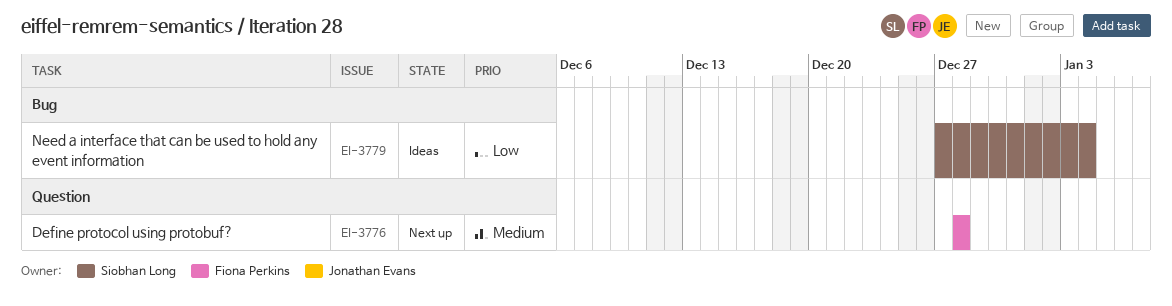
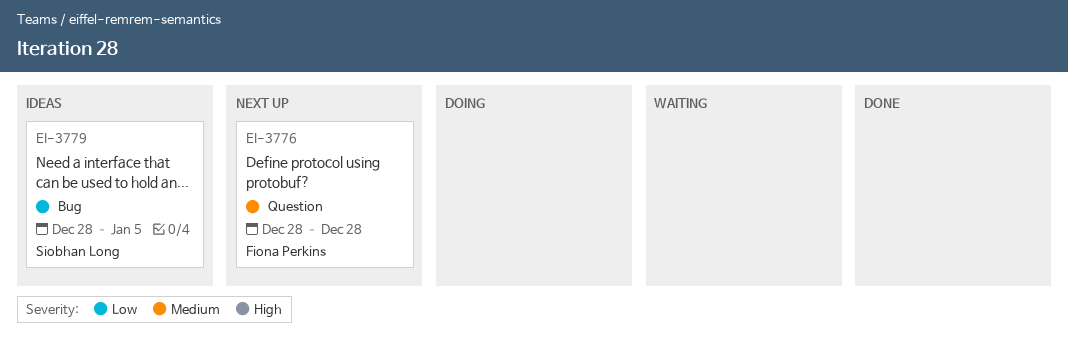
EI-3779, start: Dec 27 -> Dec 28
EI-3779, due: Jan 4 -> Jan 5

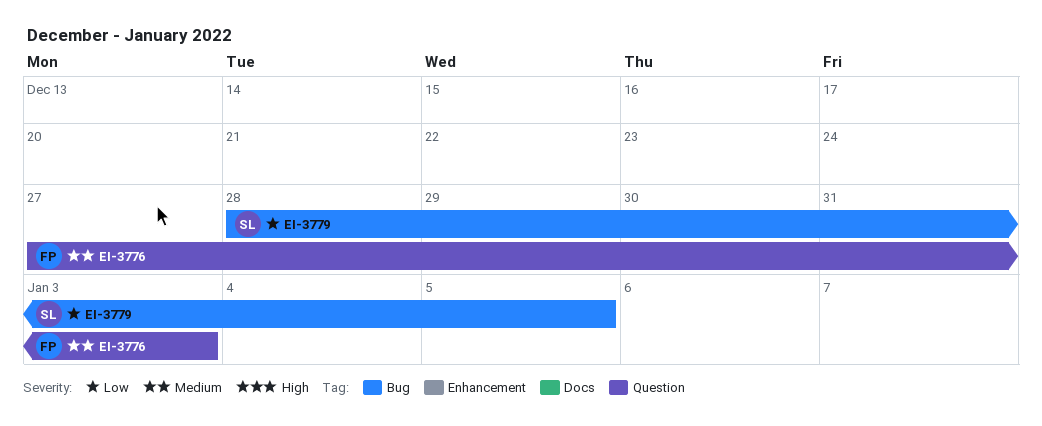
EI-3776, start: Dec 28 -> Dec 27
EI-3776, due: Dec 28 -> Jan 3

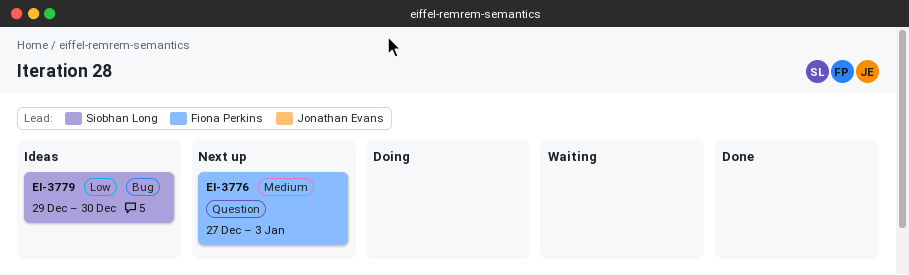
EI-3779, start: Dec 28 -> Dec 29
EI-3779, due: Jan 5 -> Dec 30

